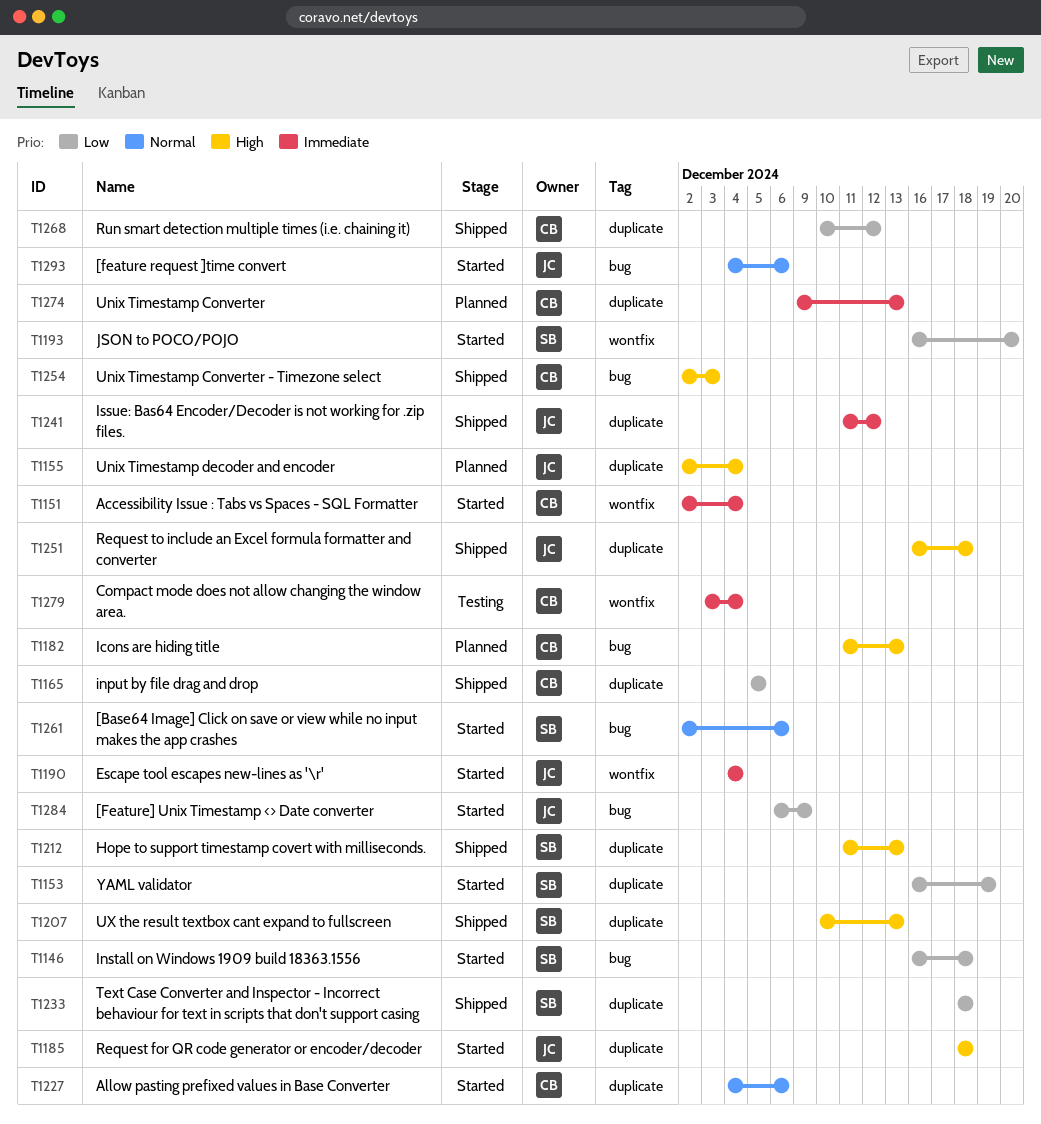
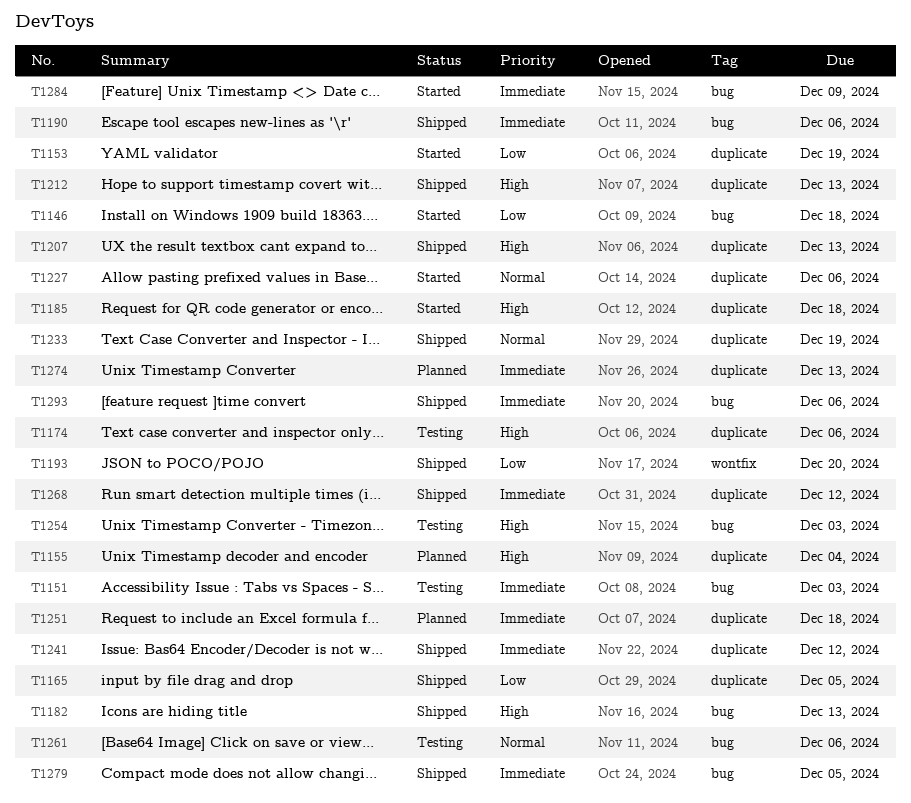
T1151, status: Started -> Testing
T1151, label: wontfix -> bug
T1151, due: Dec 4 -> Dec 3
T1174: none -> present
T1182, status: Planned -> Shipped
T1190, status: Started -> Shipped
T1190, label: wontfix -> bug
T1190, due: Dec 4 -> Dec 6
T1193, status: Started -> Shipped
T1233, priority: Low -> Normal
T1233, due: Dec 18 -> Dec 19
T1251, status: Shipped -> Planned
T1251, priority: High -> Immediate
T1254, status: Shipped -> Testing
T1261, status: Started -> Testing
T1268, priority: Low -> Immediate
T1279, status: Testing -> Shipped
T1279, label: wontfix -> bug
T1279, due: Dec 4 -> Dec 5
T1284, priority: Low -> Immediate
T1293, status: Started -> Shipped
T1293, priority: Normal -> Immediate

